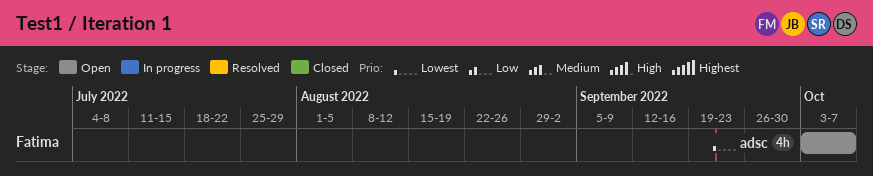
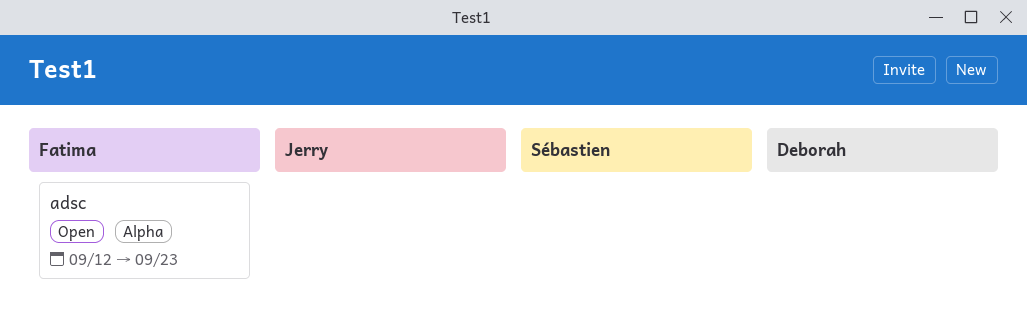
adsc, start: Oct 3 -> Sep 12
adsc, due: Oct 7 -> Sep 23

